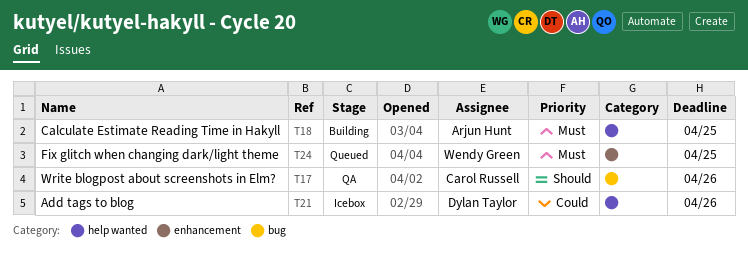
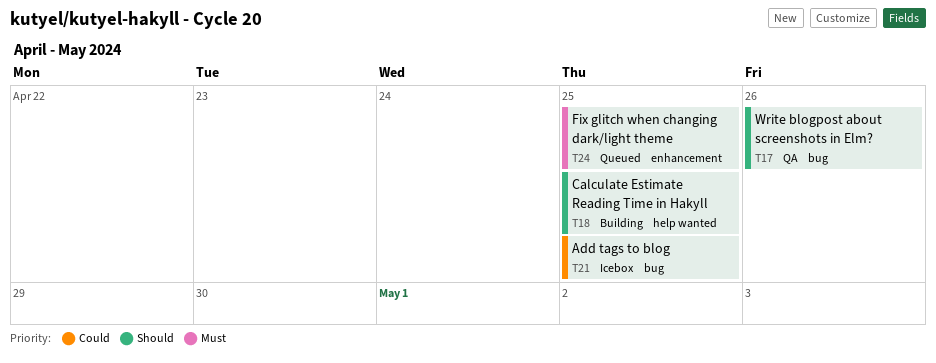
T18, priority: Must -> Should
T21, label: help wanted -> bug
T21, due: Apr 26 -> Apr 25

